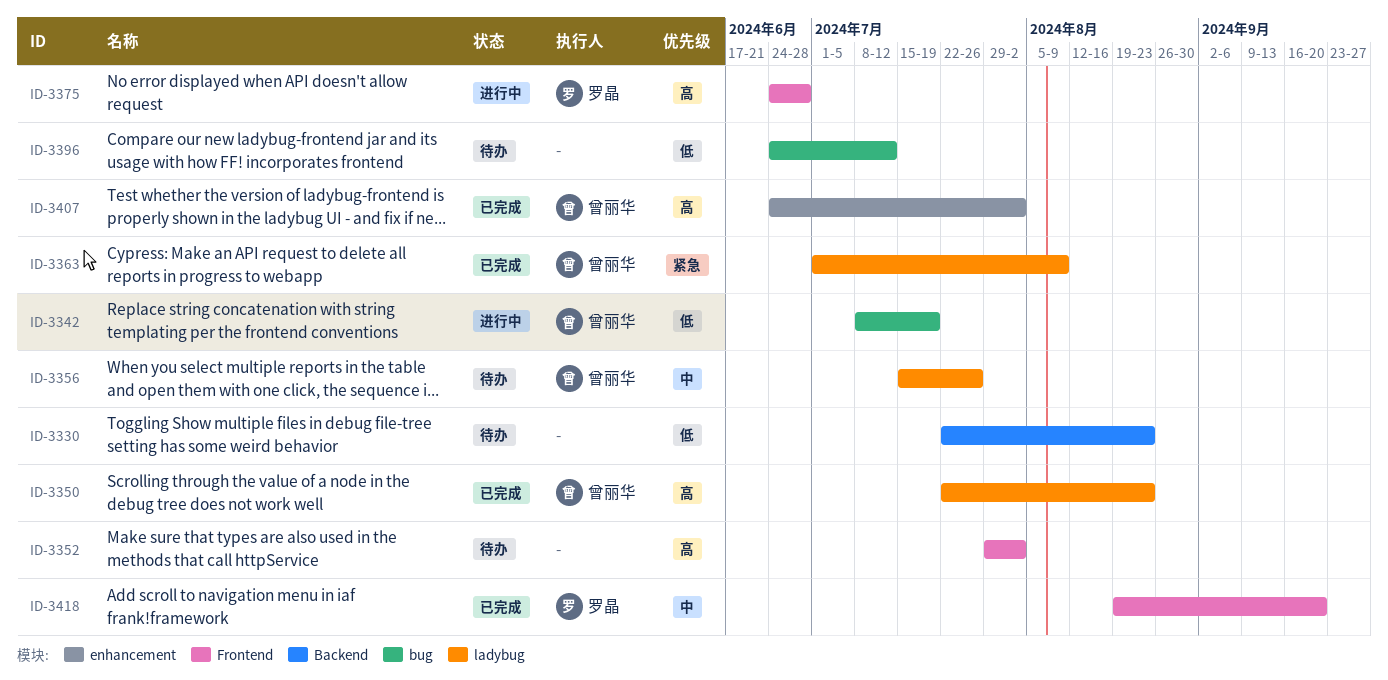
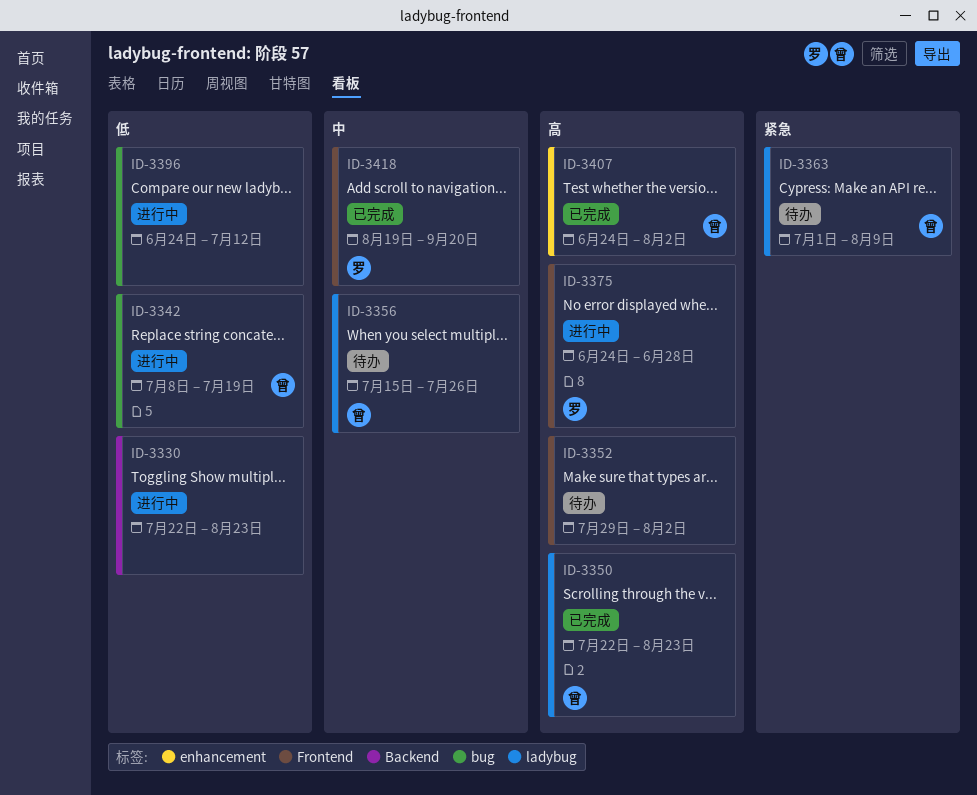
ID-3330, status: 待办 -> 进行中
ID-3363, status: 已完成 -> 待办
ID-3396, status: 待办 -> 进行中

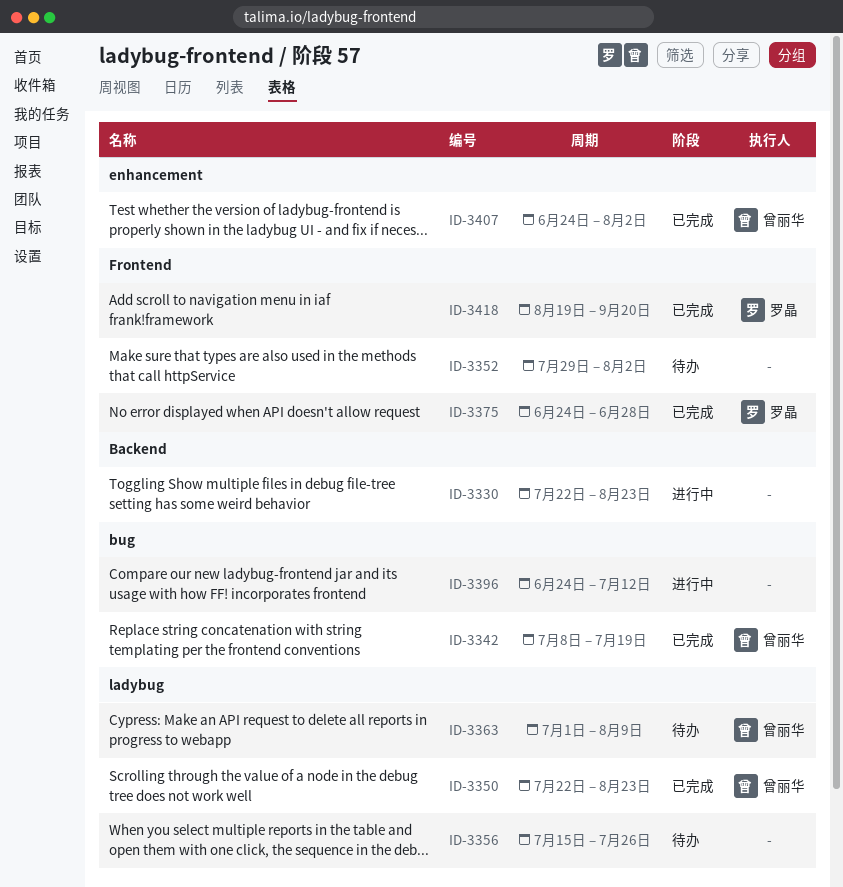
ID-3342, status: 进行中 -> 已完成
ID-3356, owner: 曾丽华 -> none
ID-3375, status: 进行中 -> 已完成

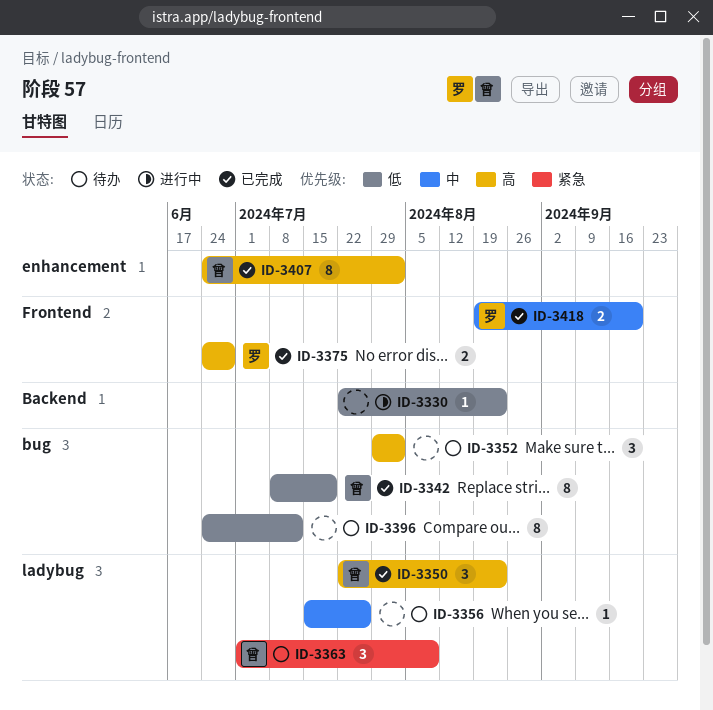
ID-3352, label: Frontend -> bug
ID-3396, status: 进行中 -> 待办

